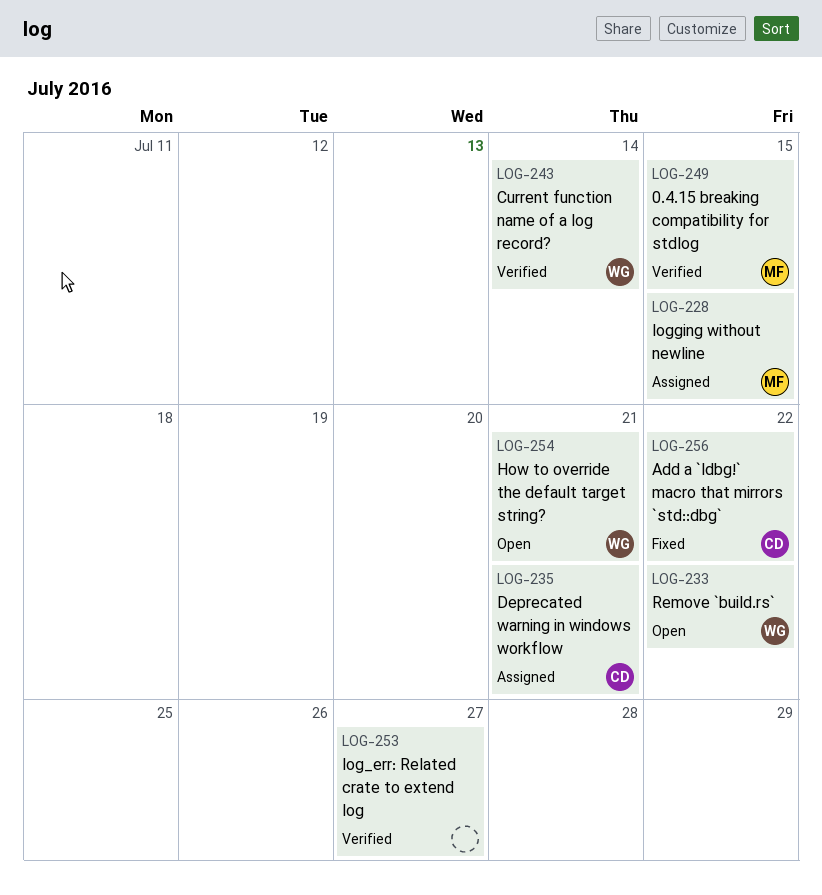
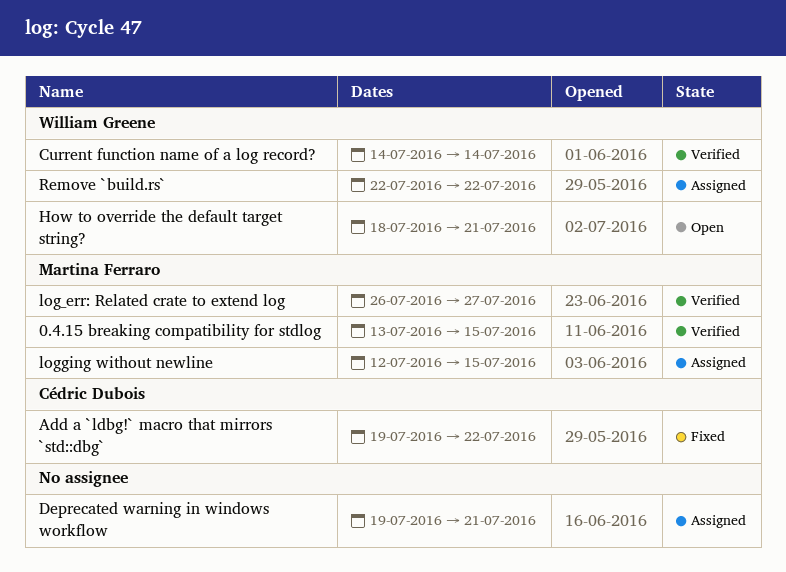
Deprecated warning in windows workflow, owner: Cédric Dubois -> none
log_err: Related crate to extend log, owner: none -> Martina Ferraro
Remove `build.rs`, status: Open -> Assigned

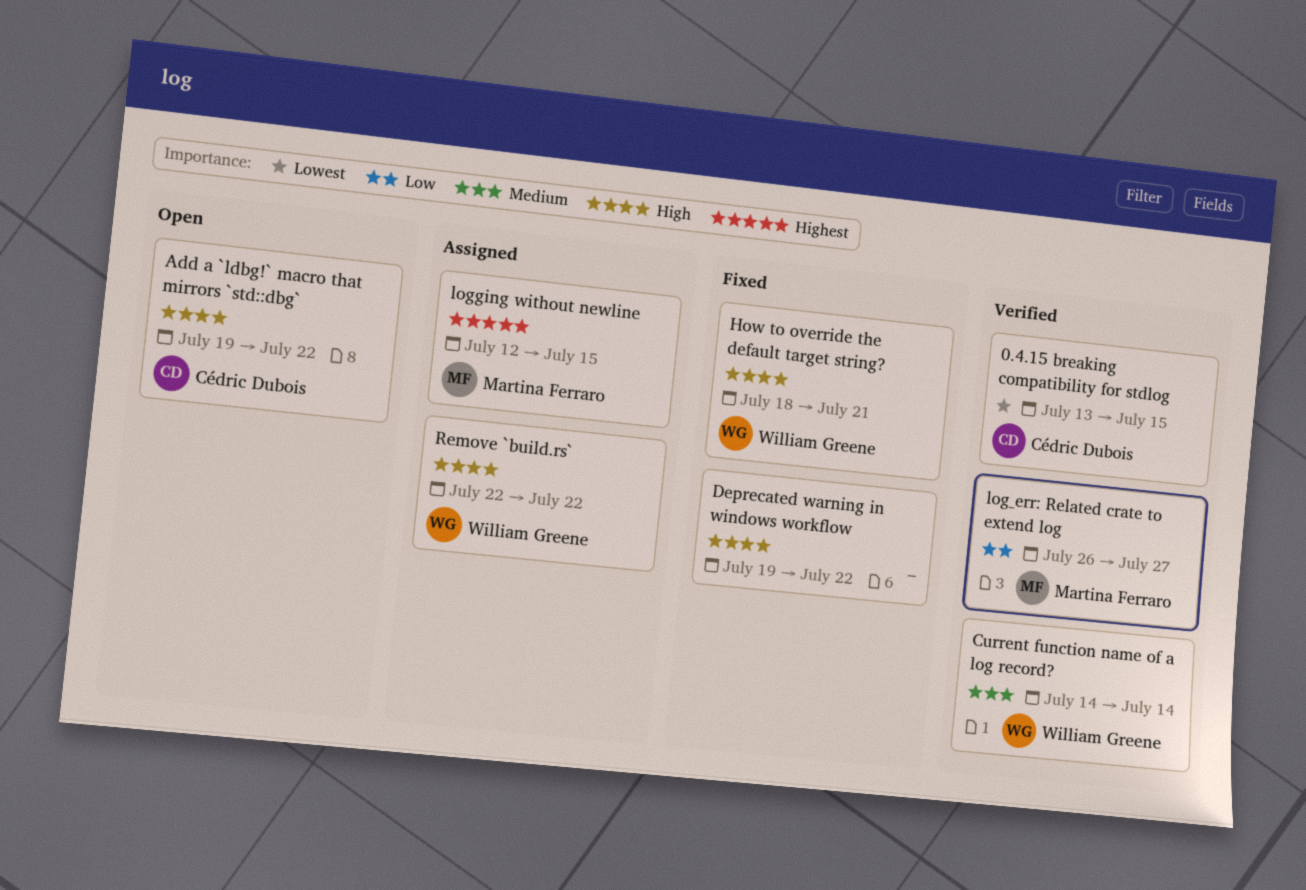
0.4.15 breaking compatibility for stdlog, owner: Martina Ferraro -> Cédric Dubois
Add a `ldbg!` macro that mirrors `std::dbg`, status: Fixed -> Open
Deprecated warning in windows workflow, status: Assigned -> Fixed
Deprecated warning in windows workflow, due: Jul 21 -> Jul 22
How to override the default target string?, status: Open -> Fixed

